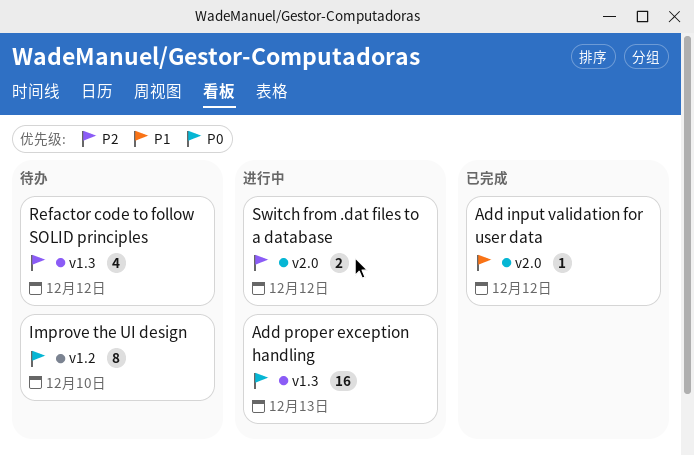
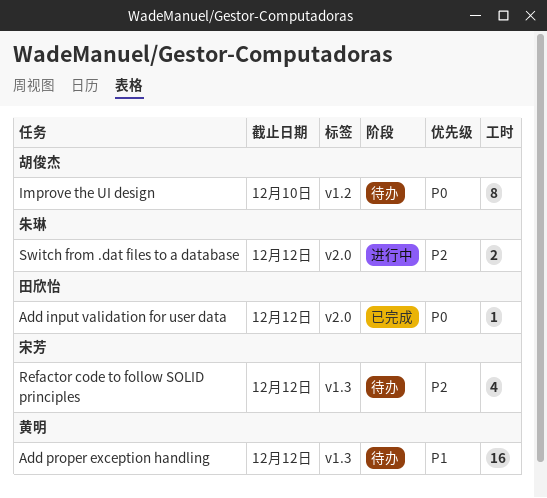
Add input validation for user data, priority: P1 -> P0
Add proper exception handling, status: 进行中 -> 待办
Add proper exception handling, priority: P0 -> P1
Add proper exception handling, due: Dec 13 -> Dec 12

